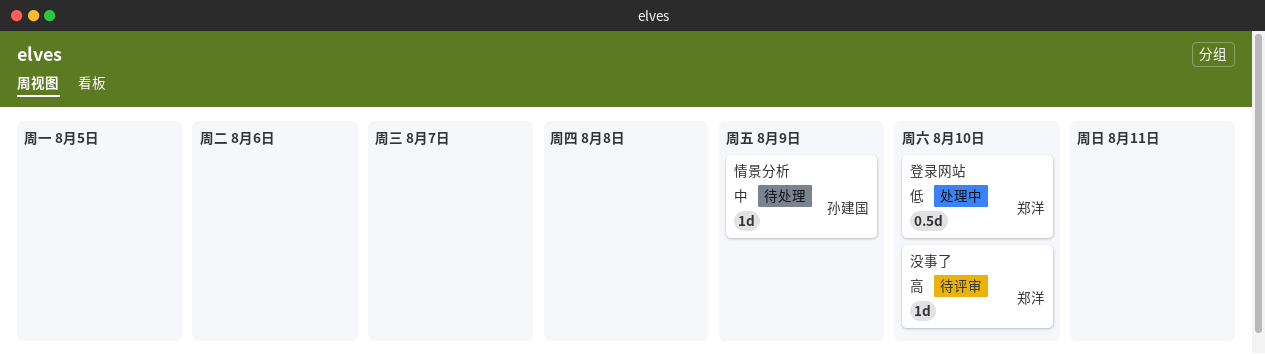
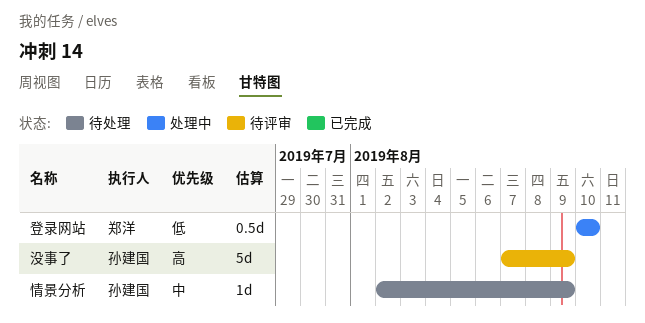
没事了, owner: 郑洋 -> 孙建国
没事了, estimate: 1d -> 5d
没事了, due: Aug 10 -> Aug 9

